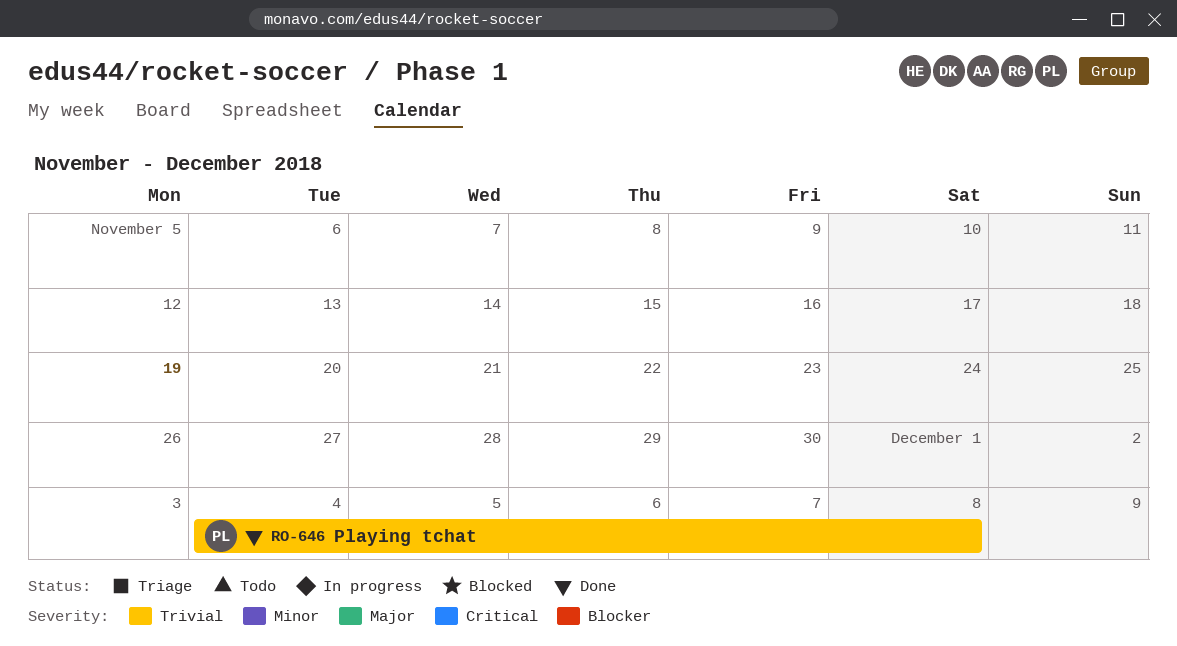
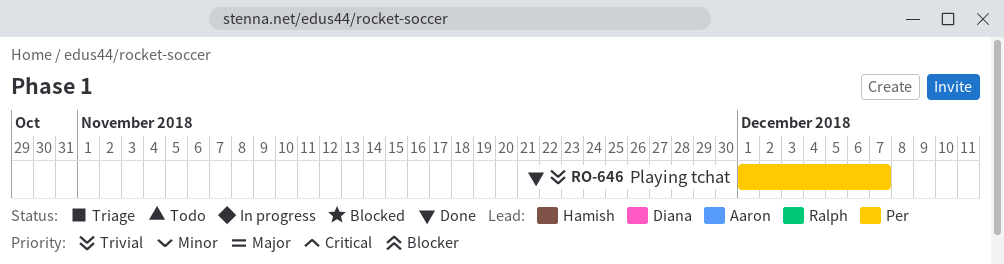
RO-646, start: Dec 4 -> Dec 1
RO-646, due: Dec 8 -> Dec 7

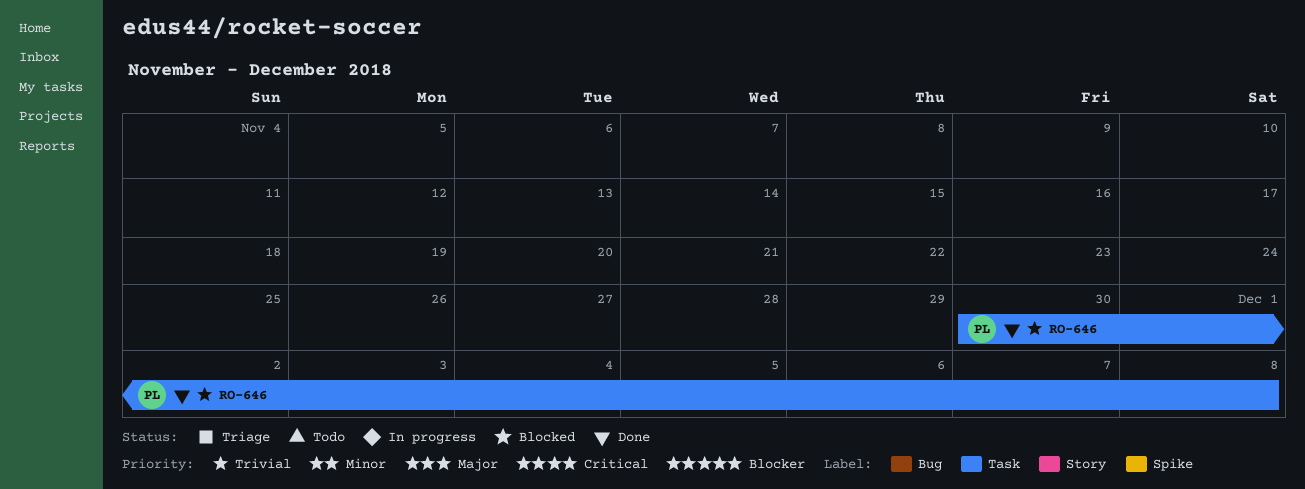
RO-646, start: Dec 1 -> Nov 30
RO-646, due: Dec 7 -> Dec 8

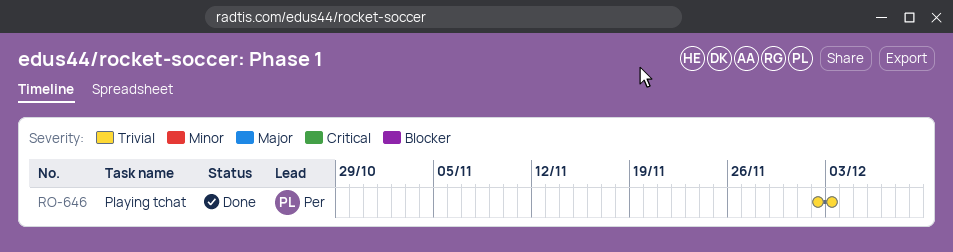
RO-646, start: Nov 30 -> Dec 2
RO-646, due: Dec 8 -> Dec 3

